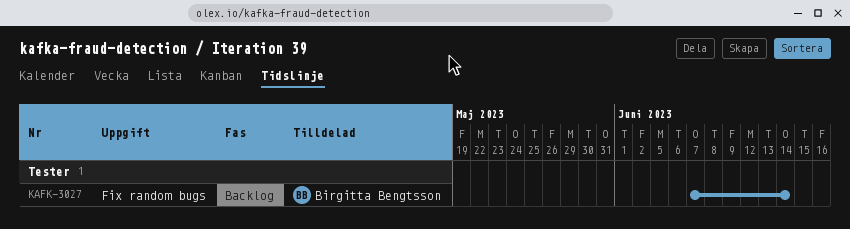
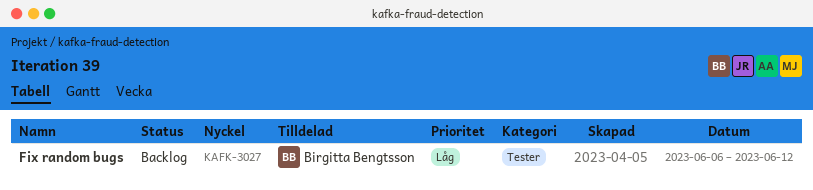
KAFK-3027, start: Jun 7 -> Jun 6
KAFK-3027, due: Jun 14 -> Jun 12

